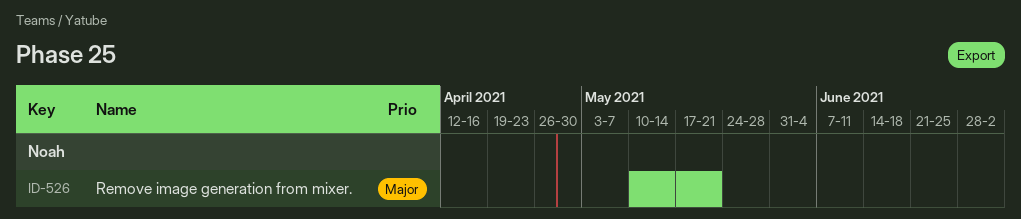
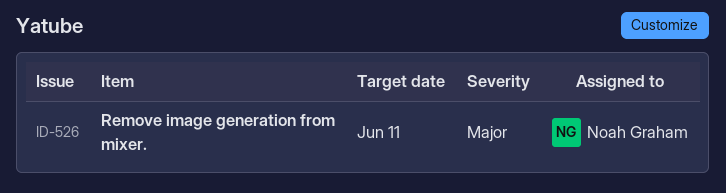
ID-526, due: May 21 -> Jun 11

